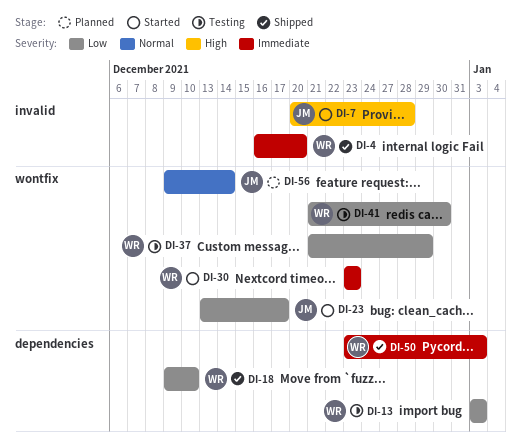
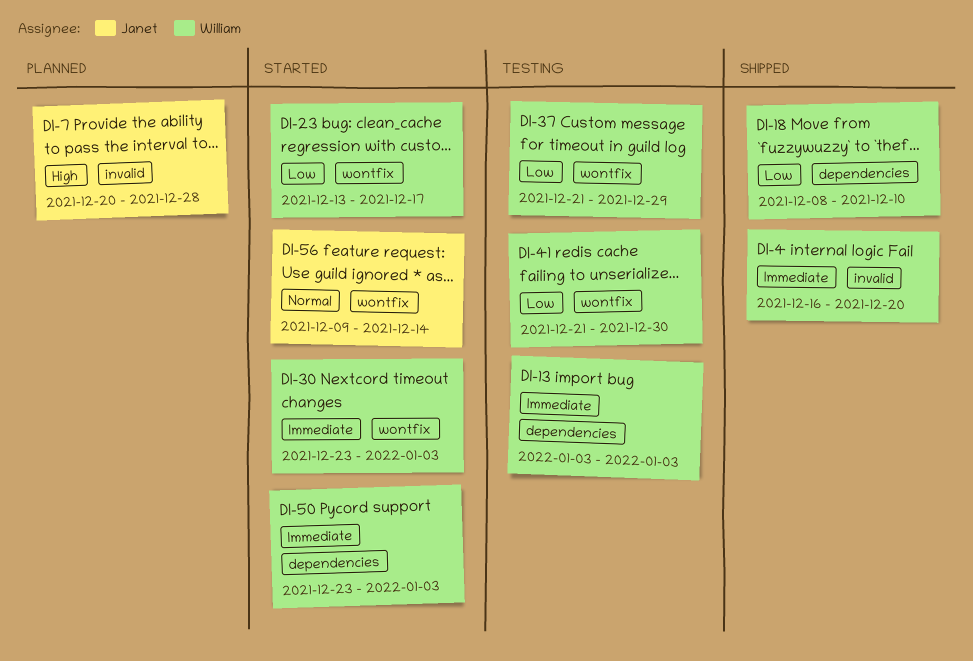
DI-7, status: Started -> Planned
DI-13, priority: Low -> Immediate
DI-18, start: Dec 9 -> Dec 8
DI-23, owner: Janet -> William
DI-30, due: Dec 23 -> Jan 3
DI-50, status: Shipped -> Started
DI-56, status: Planned -> Started

